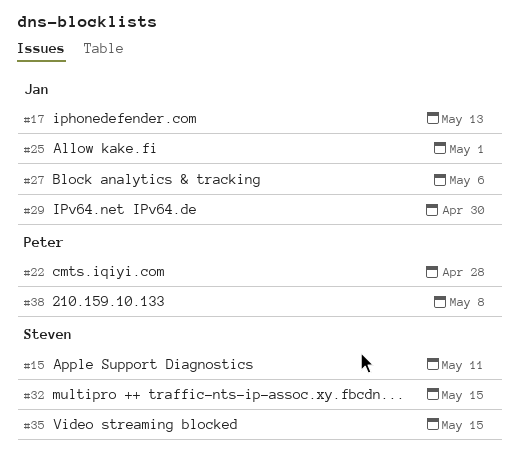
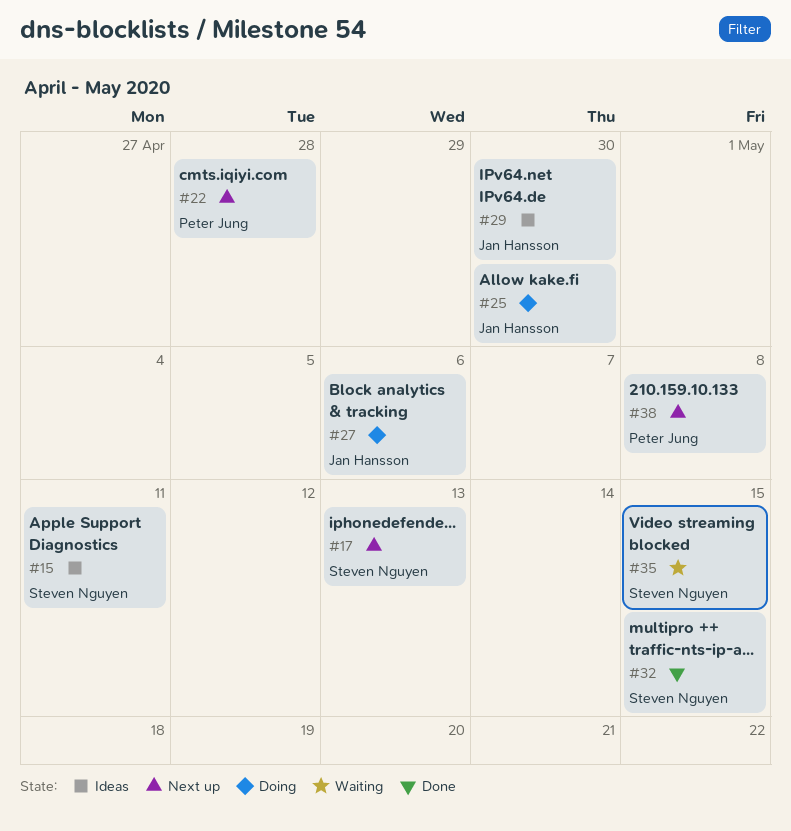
#17, owner: Jan Hansson -> Steven Nguyen
#25, due: May 1 -> Apr 30

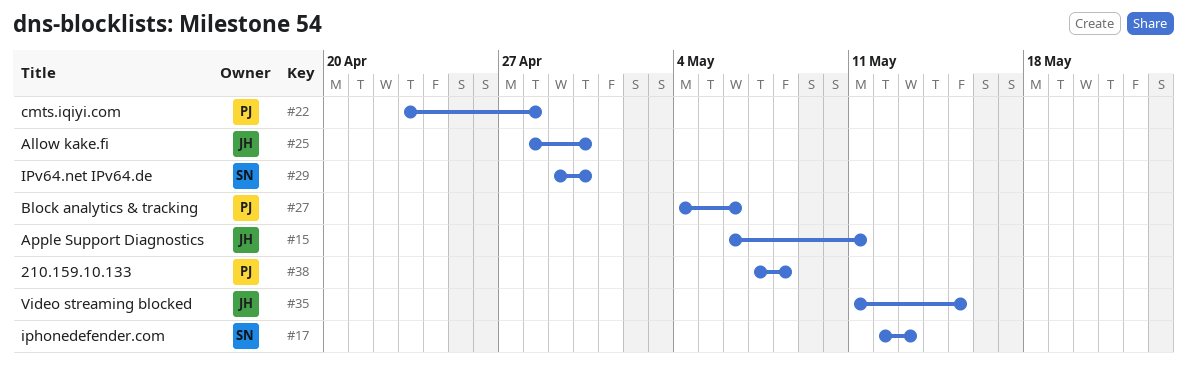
#15, owner: Steven Nguyen -> Jan Hansson
#27, owner: Jan Hansson -> Peter Jung
#29, owner: Jan Hansson -> Steven Nguyen
#32: present -> none
#35, owner: Steven Nguyen -> Jan Hansson

